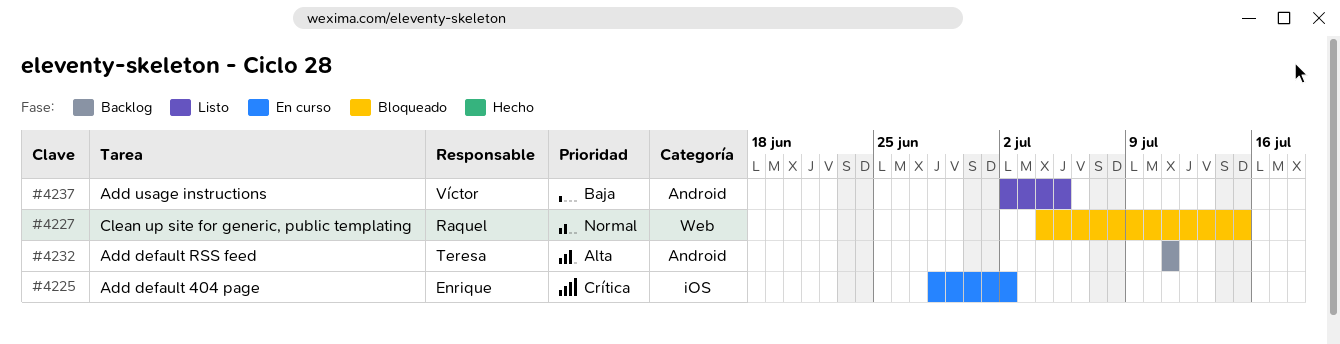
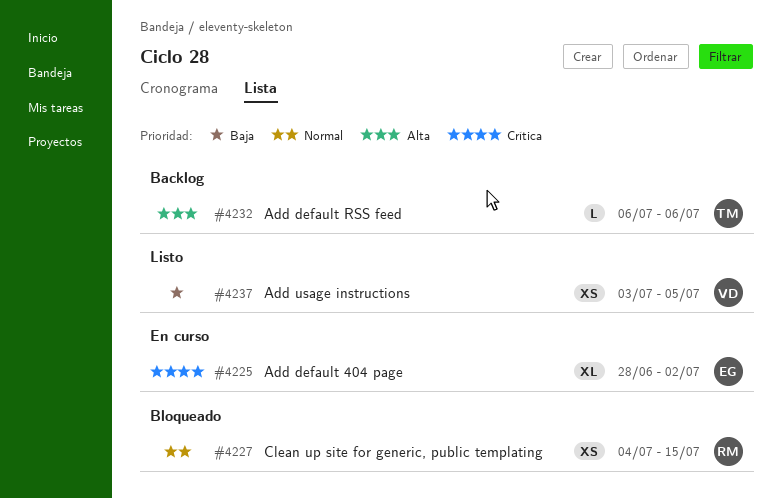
#4232, start: Jul 11 -> Jul 6
#4232, due: Jul 11 -> Jul 6
#4237, start: Jul 2 -> Jul 3

